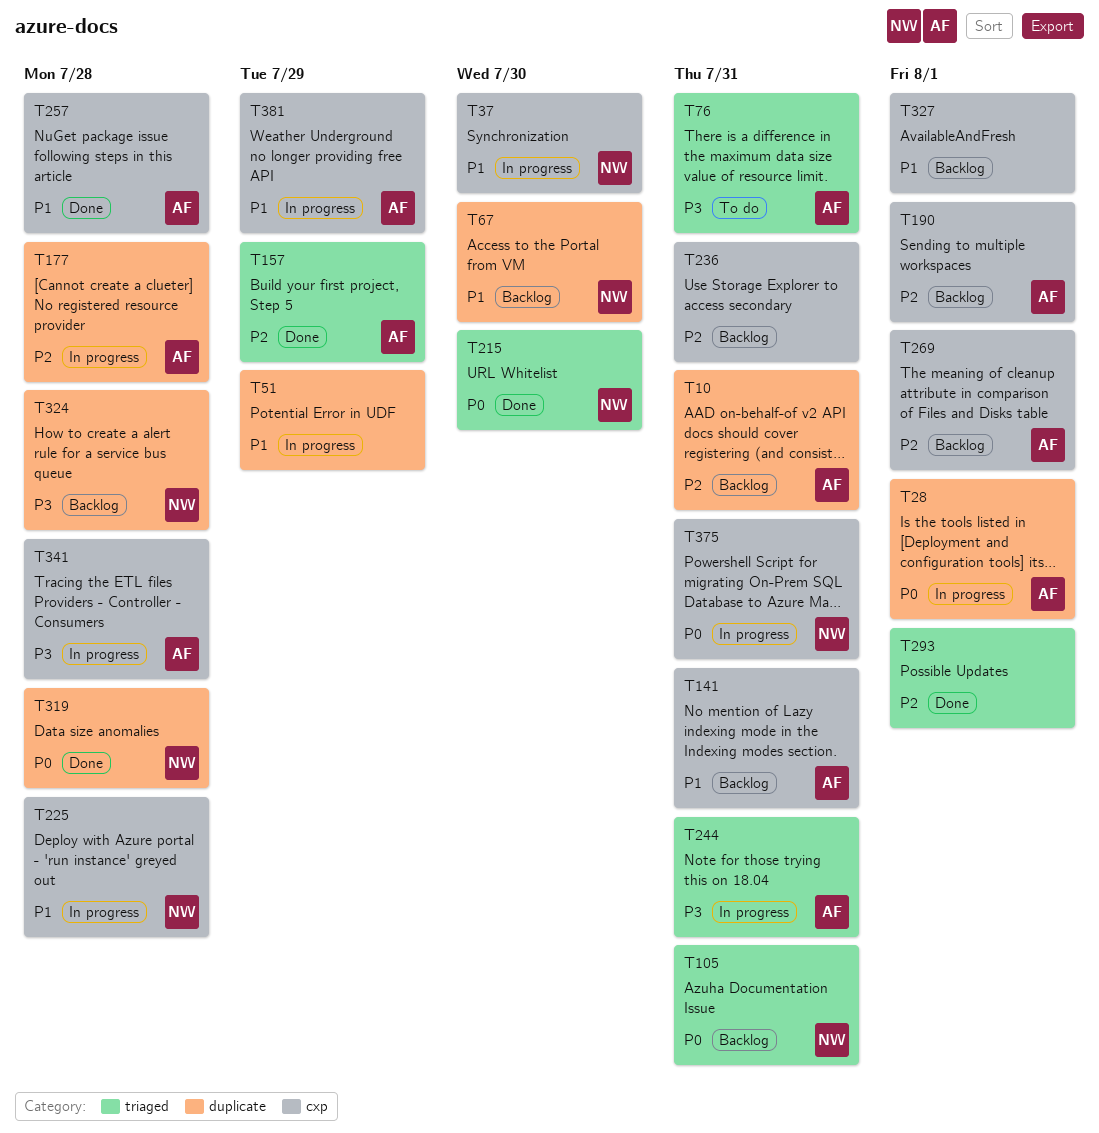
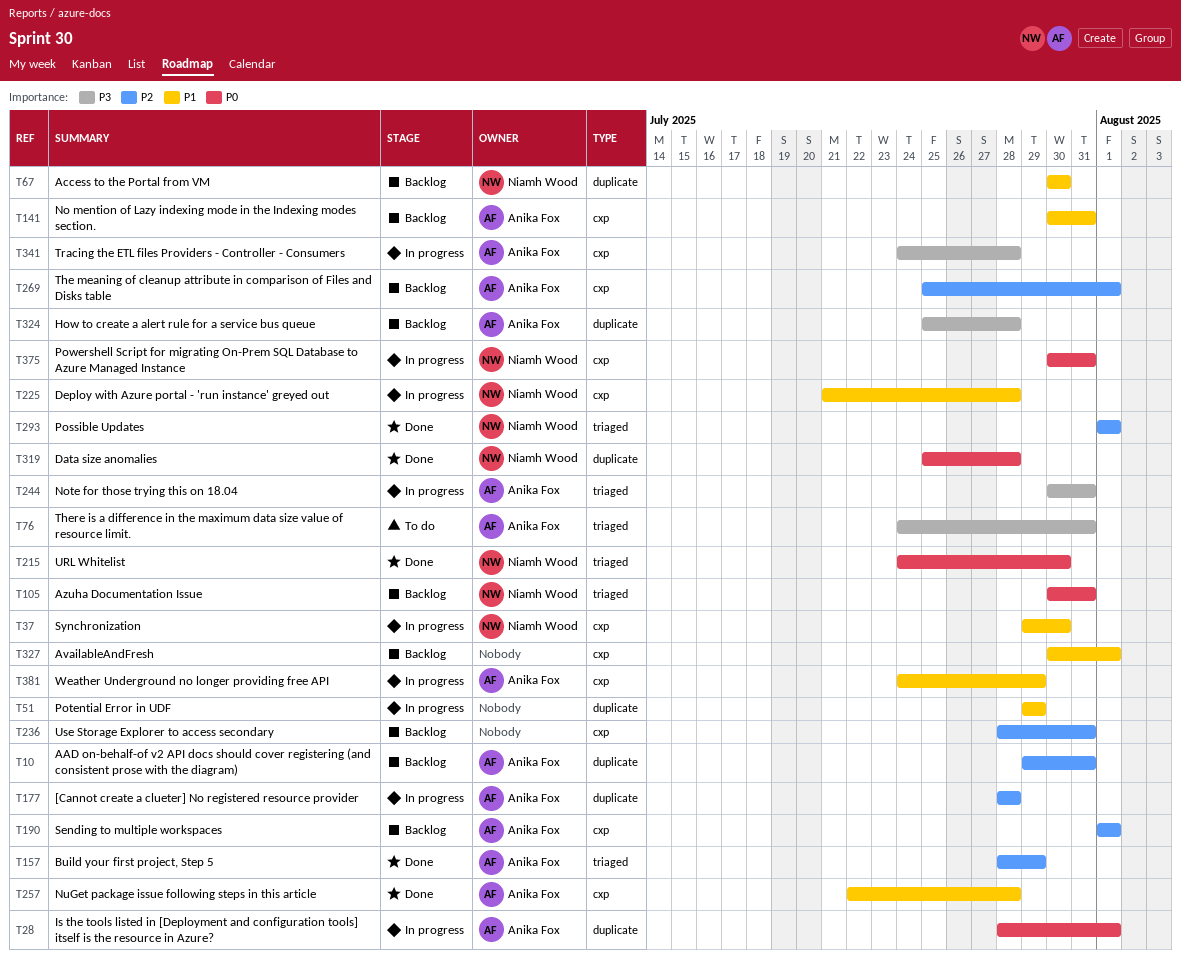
T293, owner: none -> Niamh Wood
T324, owner: Niamh Wood -> Anika Fox

